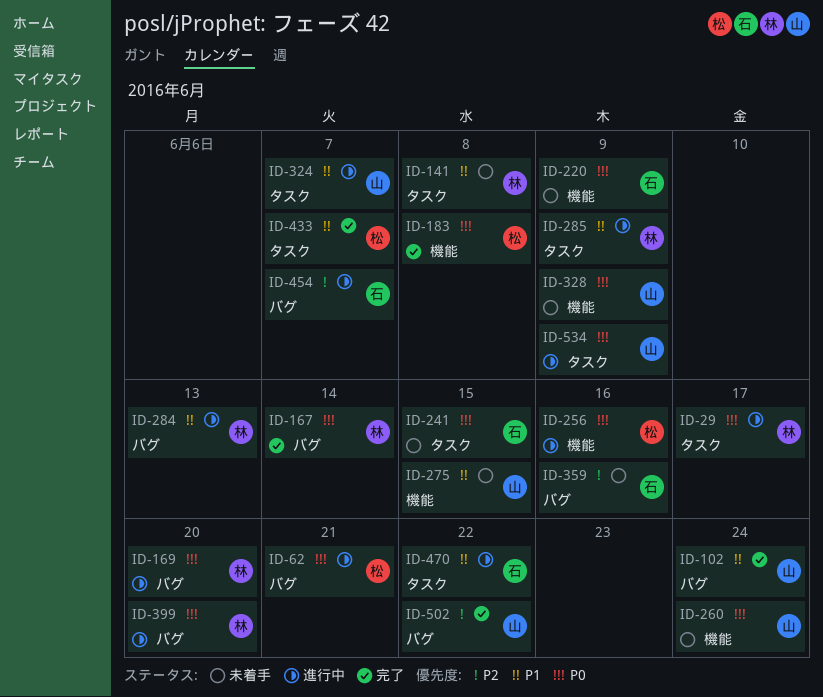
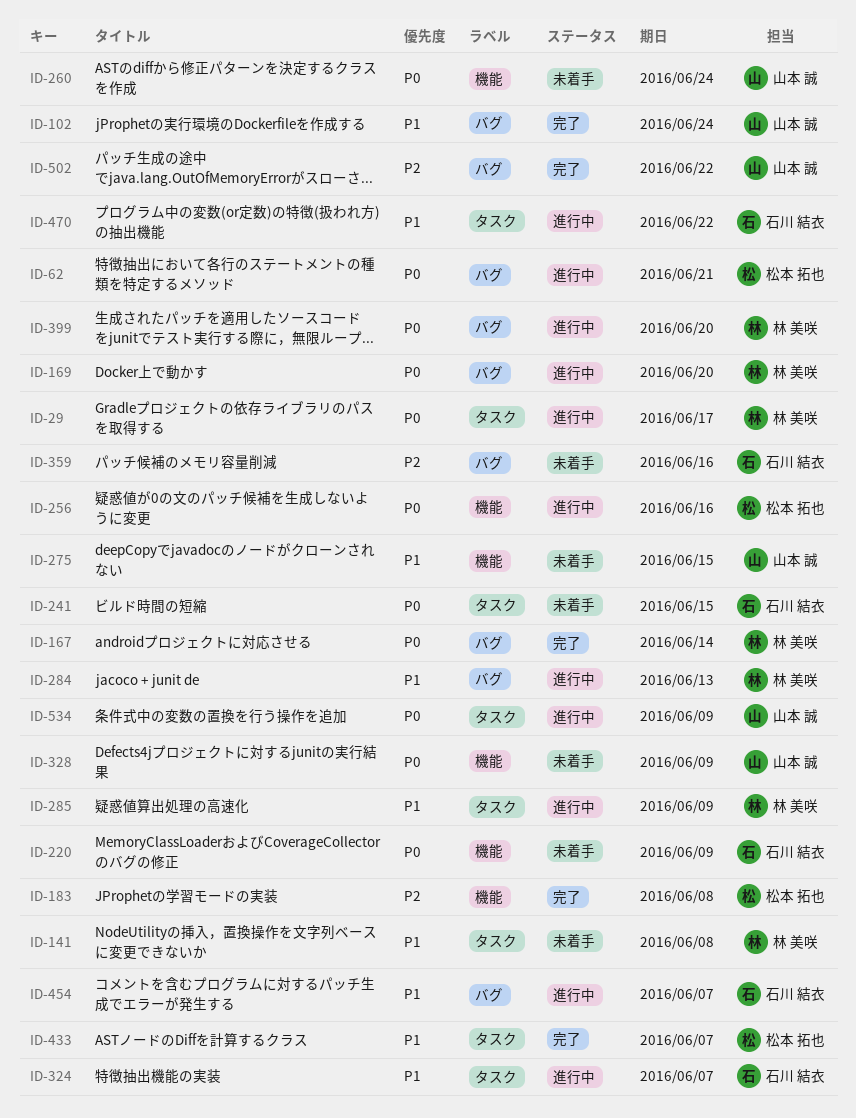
ID-183, priority: P0 -> P2
ID-324, owner: 山本 誠 -> 石川 結衣
ID-454, priority: P2 -> P1

